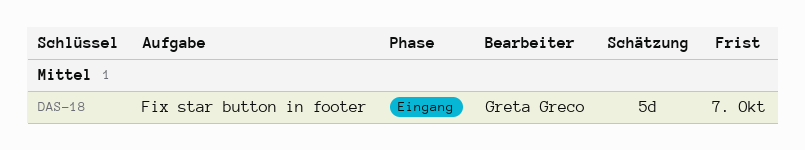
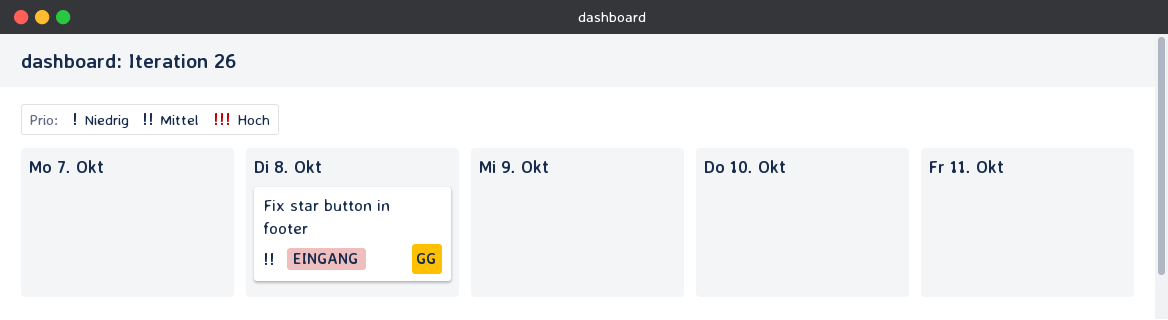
Fix star button in footer, due: Oct 7 -> Oct 8

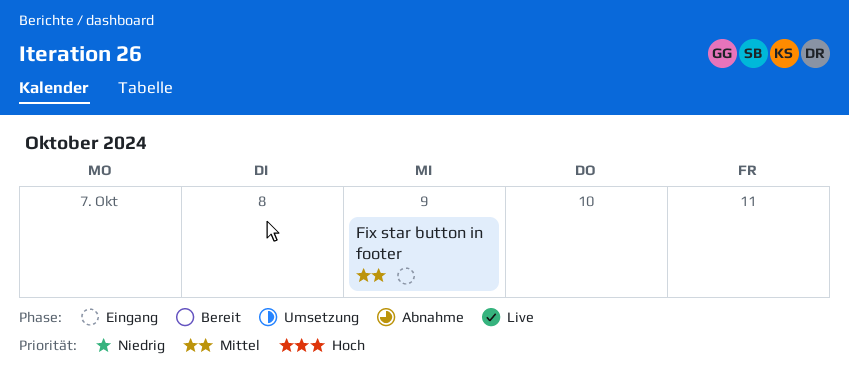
Fix star button in footer, due: Oct 8 -> Oct 9

